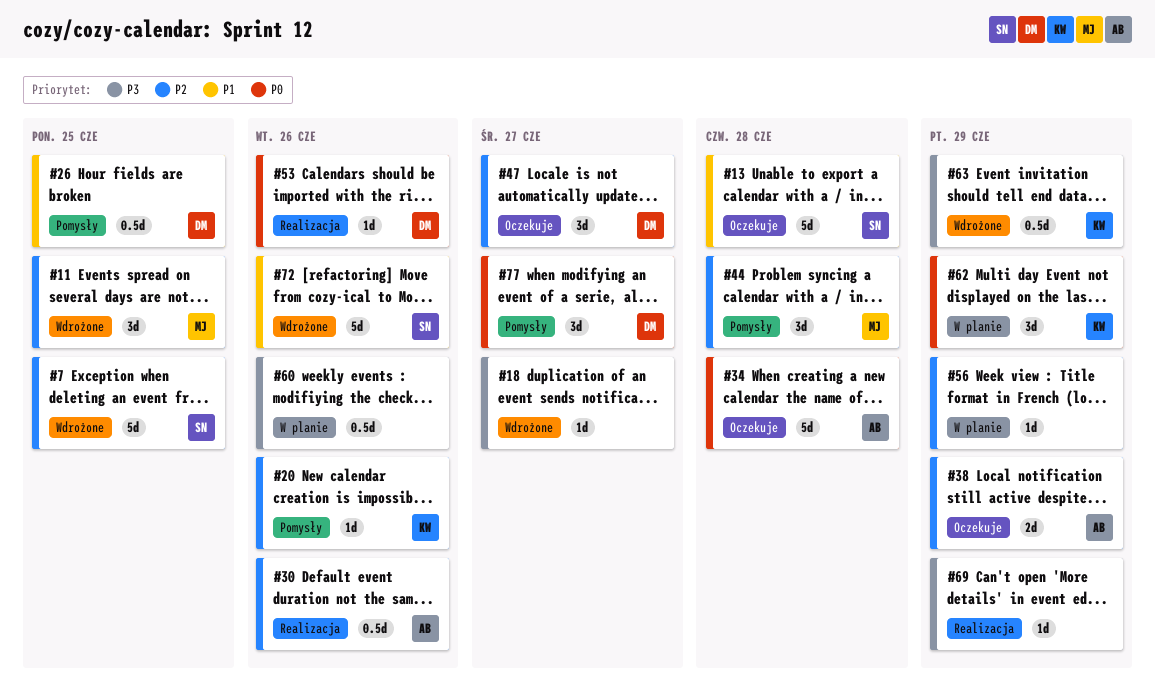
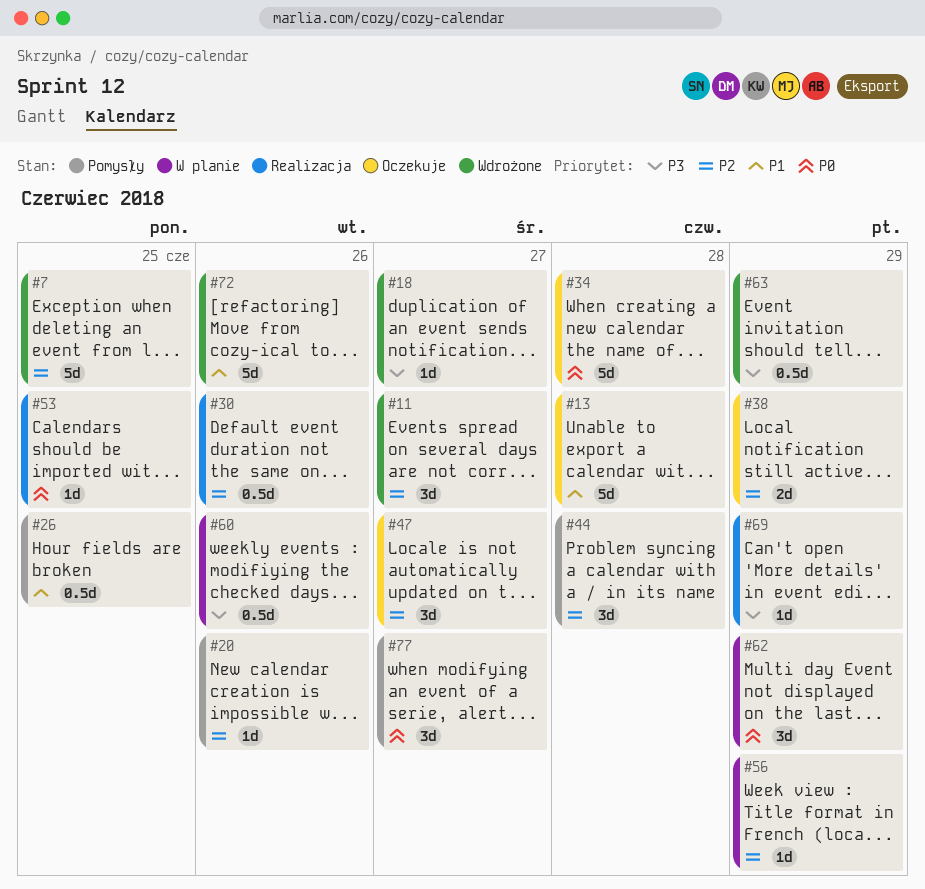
#11, due: Jun 25 -> Jun 27
#53, due: Jun 26 -> Jun 25

